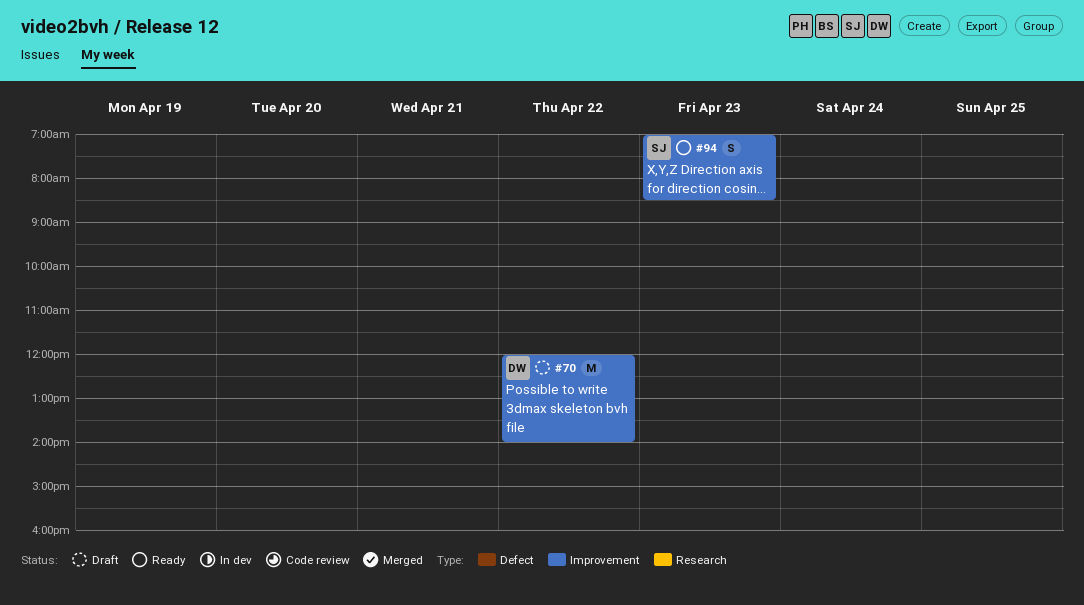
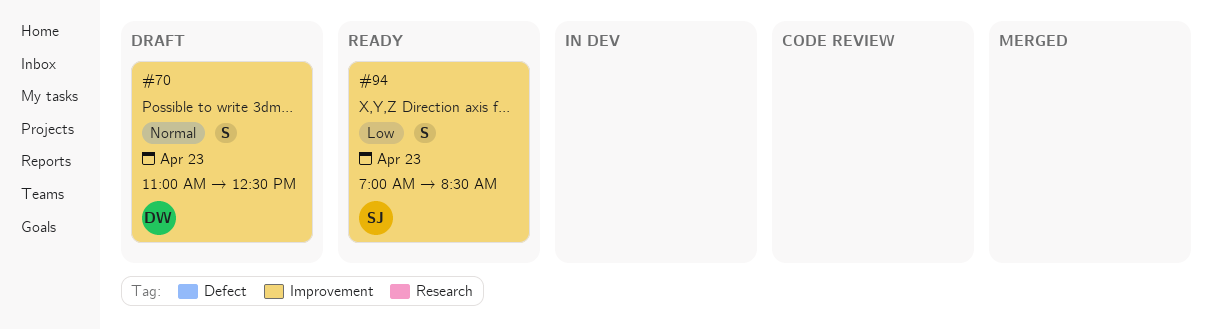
#70, estimate: M -> S
#70, day: Apr 22 -> Apr 23
#70, begins: 12:00 -> 11:00
#70, ends: 14:00 -> 12:30

